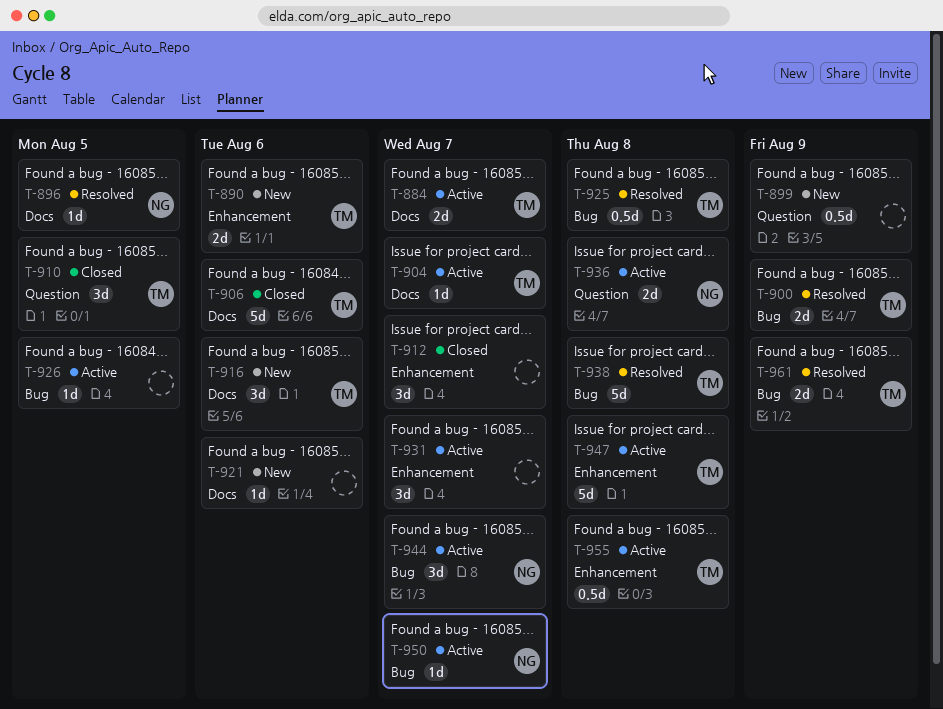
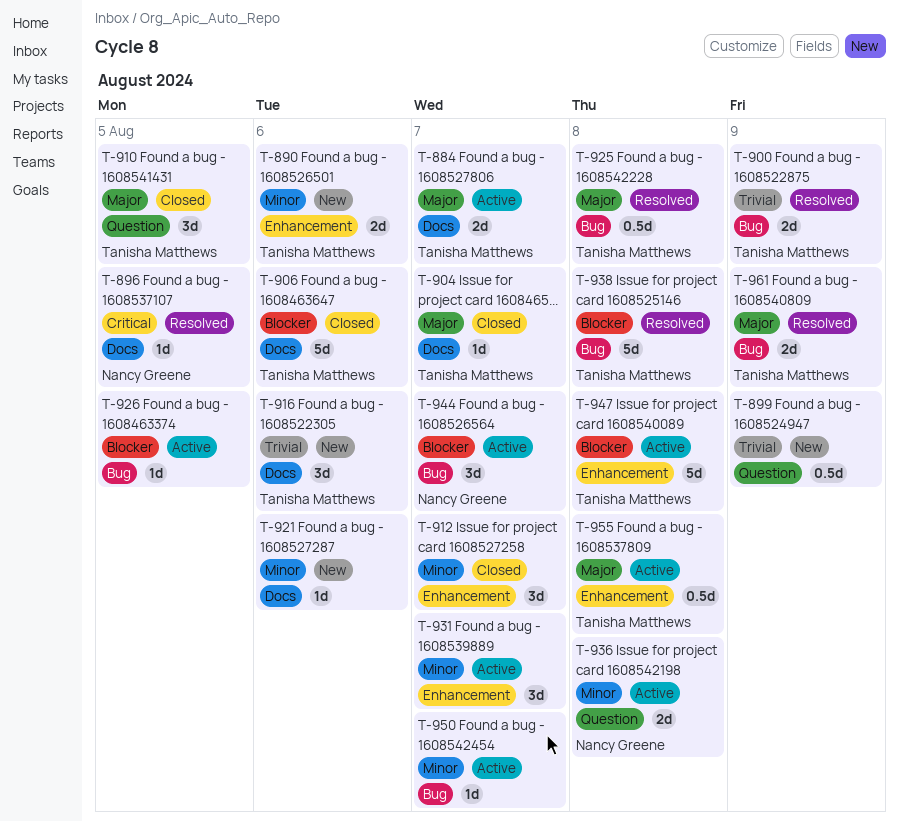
T-904, status: Active -> Closed
T-950, owner: Nancy Greene -> none

